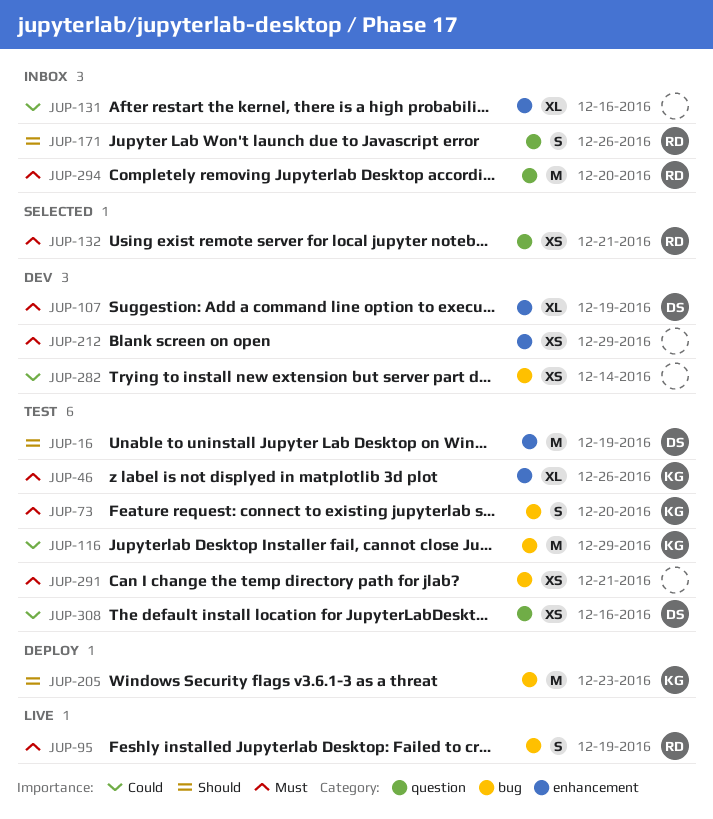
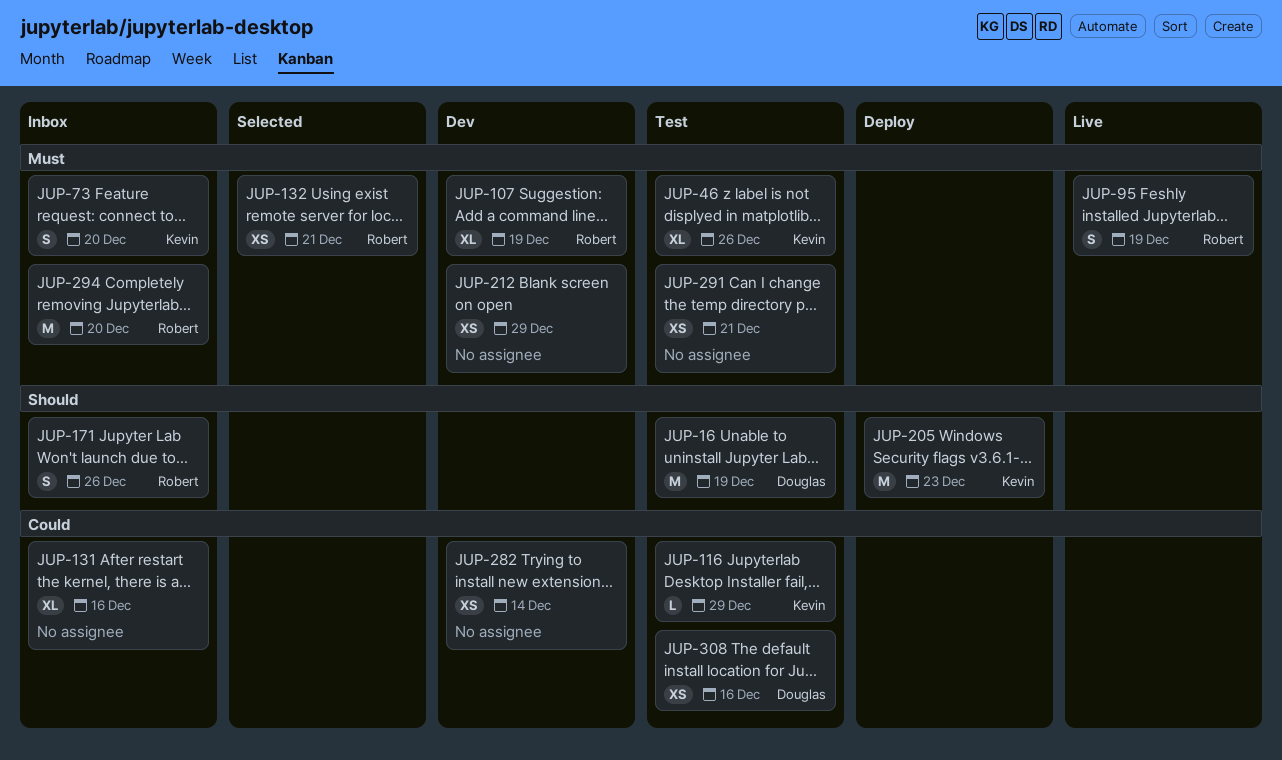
JUP-73, status: Test -> Inbox
JUP-107, owner: Douglas -> Robert
JUP-116, estimate: M -> L

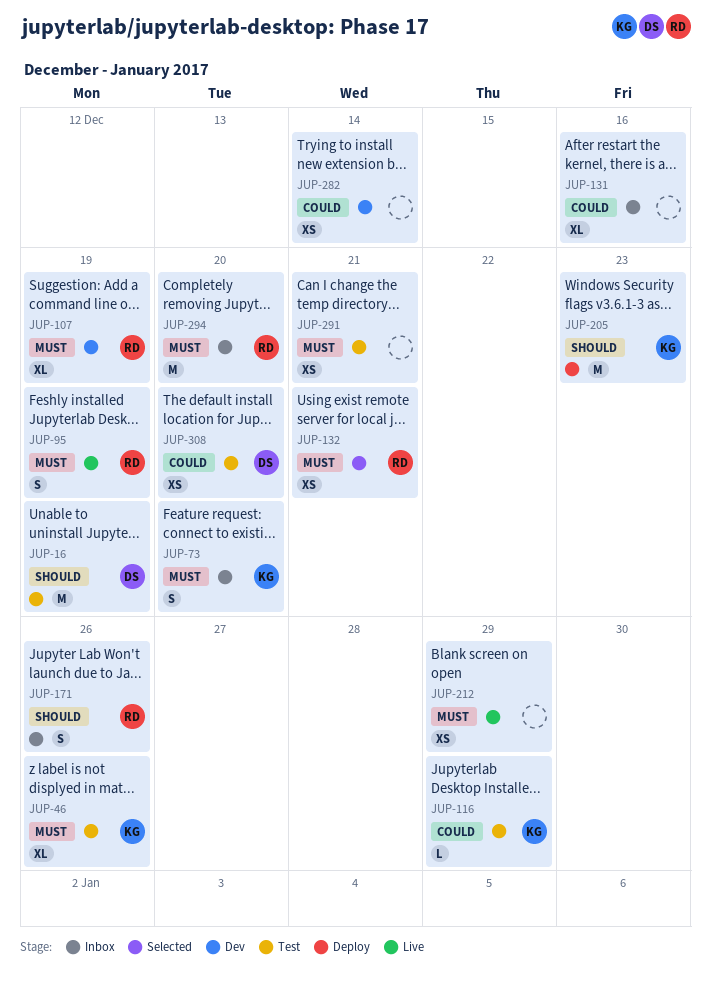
JUP-212, status: Dev -> Live
JUP-308, due: Dec 16 -> Dec 20

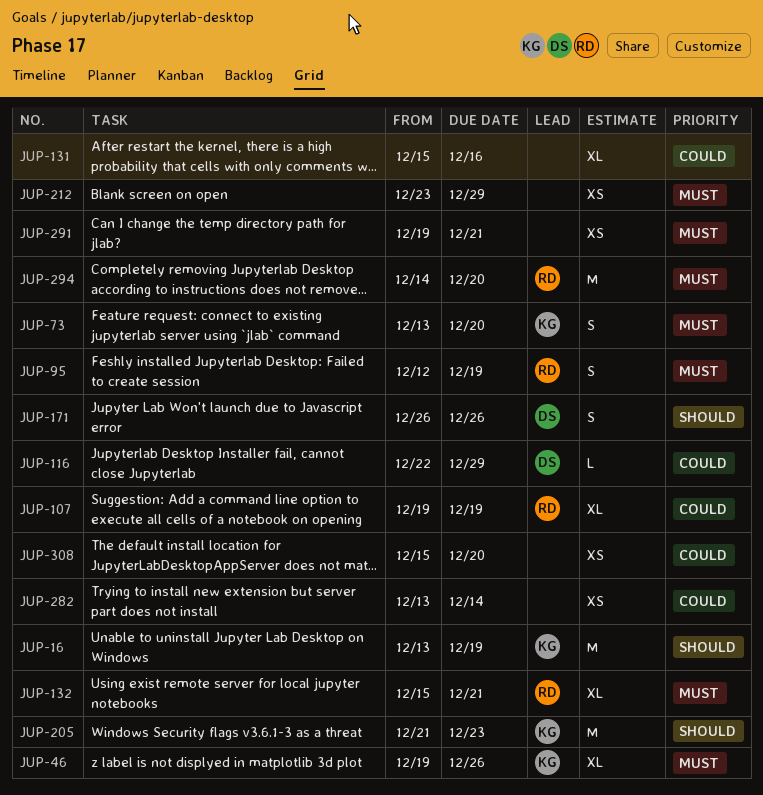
JUP-16, owner: DS -> KG
JUP-107, priority: Must -> Could
JUP-116, owner: KG -> DS
JUP-132, estimate: XS -> XL
JUP-171, owner: RD -> DS
JUP-308, owner: DS -> none

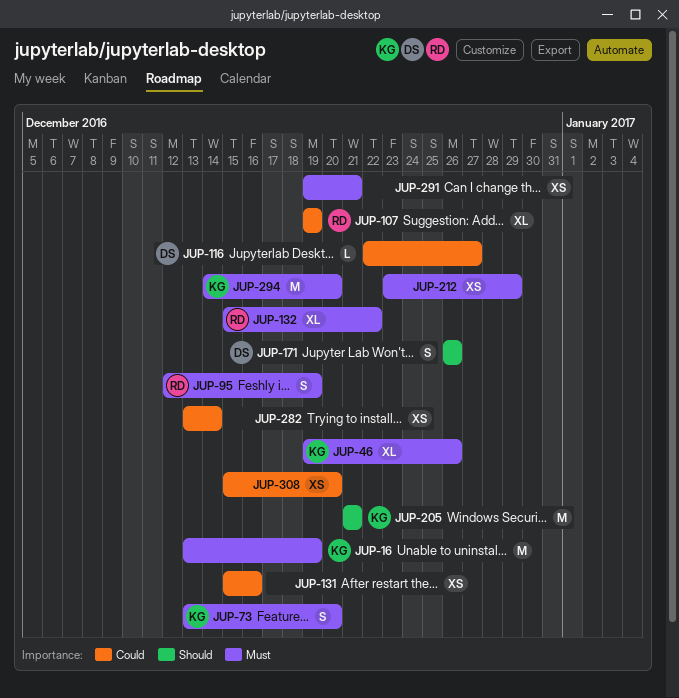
JUP-16, priority: Should -> Must
JUP-116, due: Dec 29 -> Dec 27
JUP-131, estimate: XL -> XS
JUP-132, due: Dec 21 -> Dec 22
JUP-205, due: Dec 23 -> Dec 21
JUP-294, owner: RD -> KG

